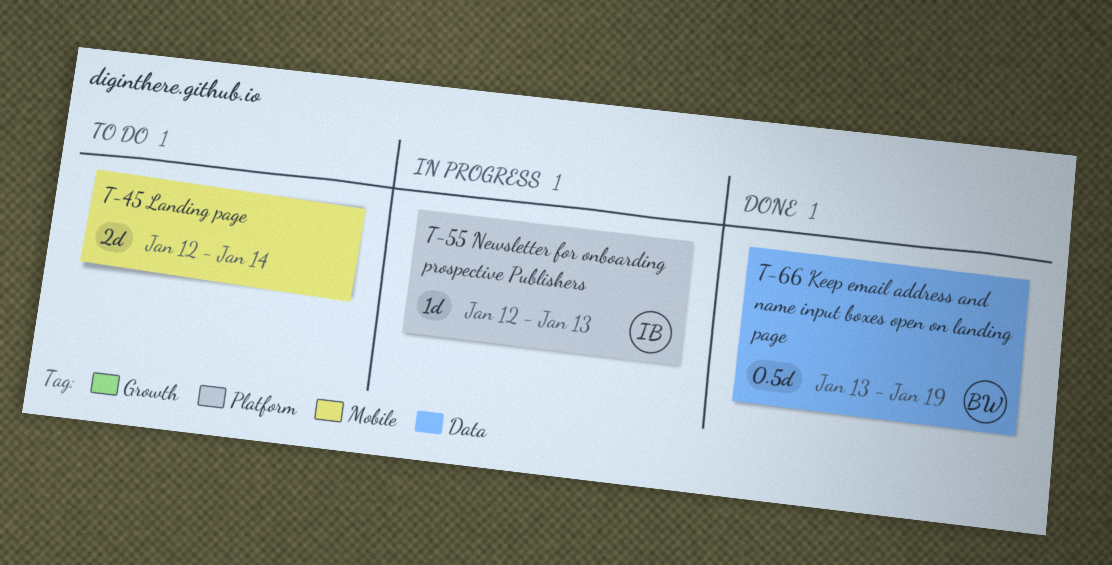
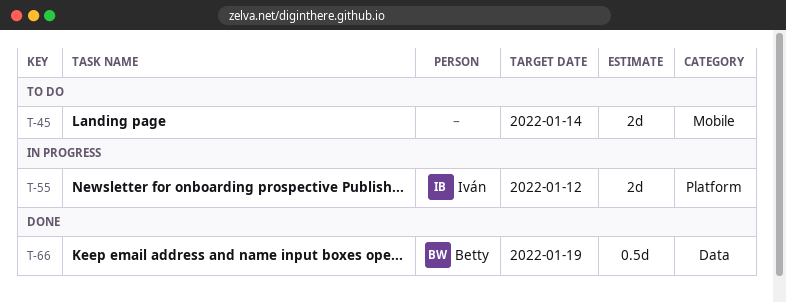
T-55, estimate: 1d -> 2d
T-55, due: Jan 13 -> Jan 12

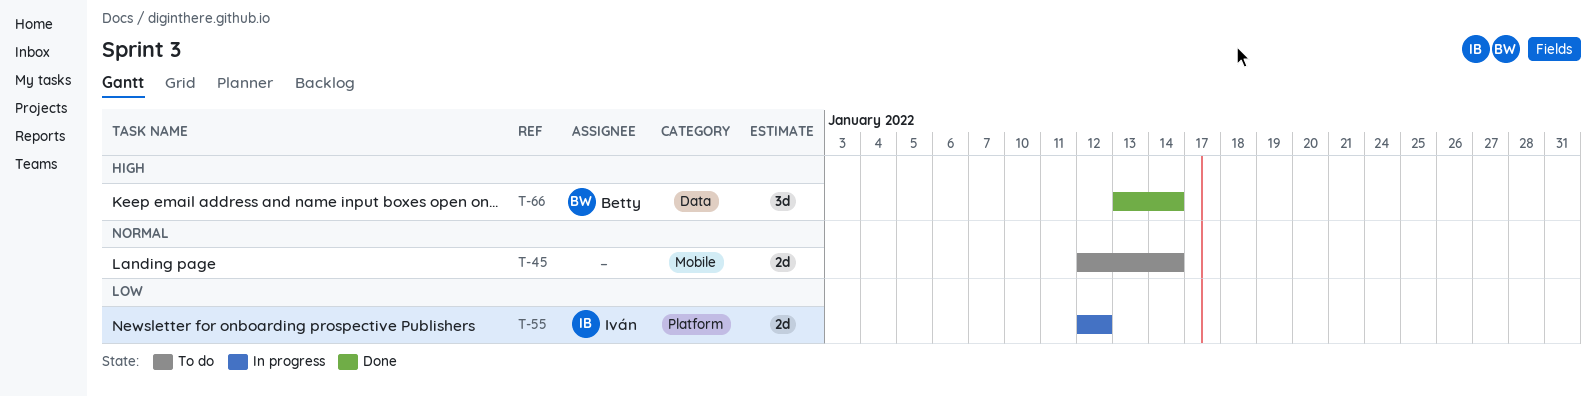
T-66, estimate: 0.5d -> 3d
T-66, due: Jan 19 -> Jan 14

